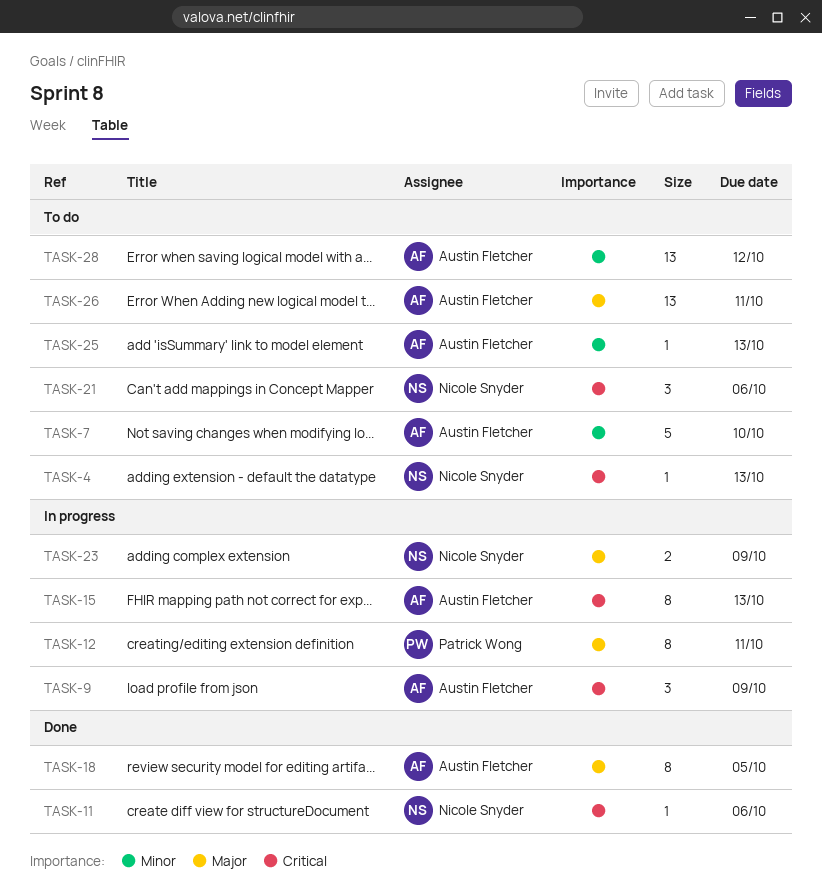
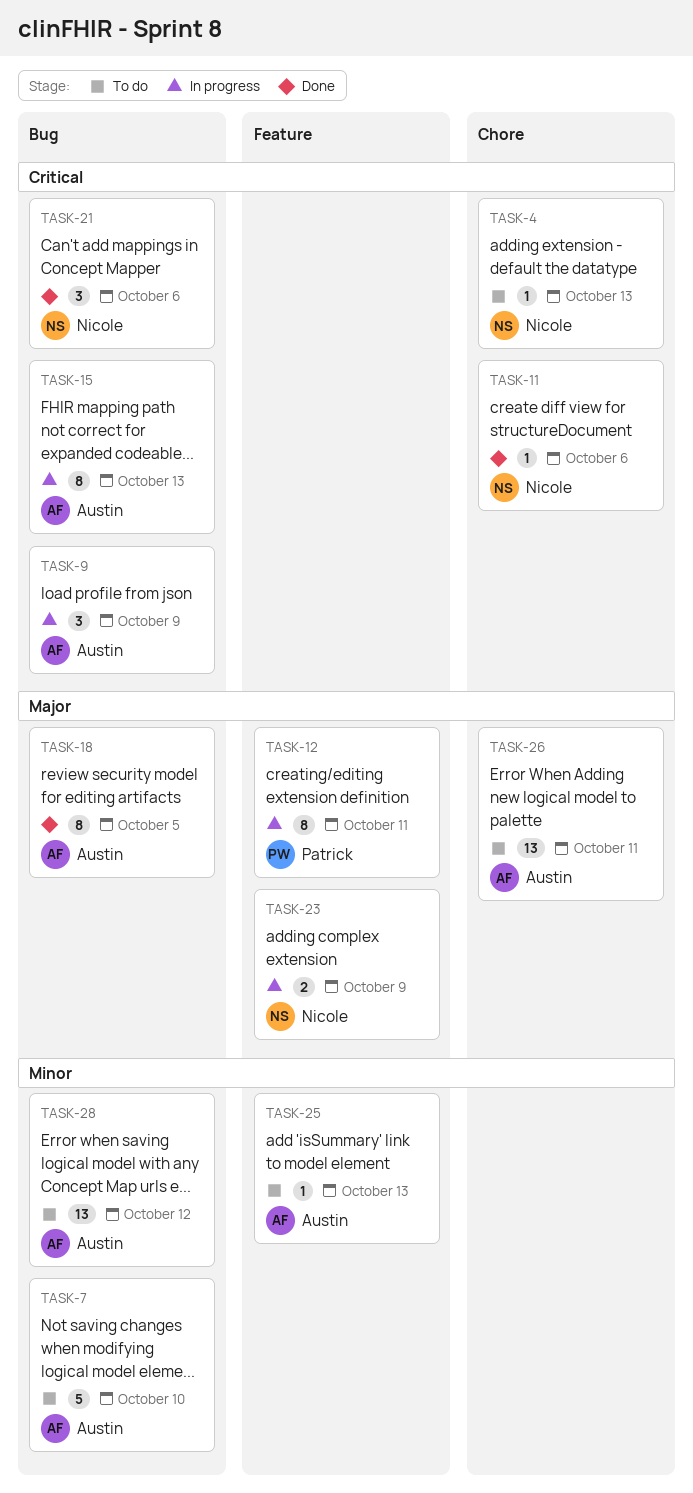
TASK-21, status: To do -> Done

